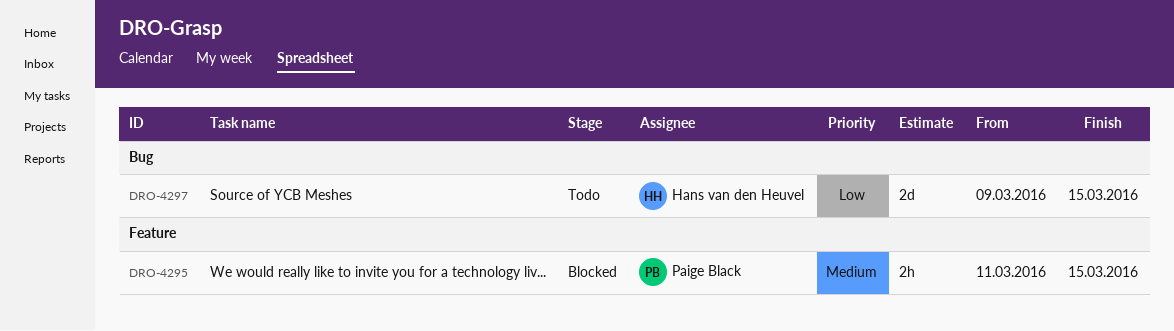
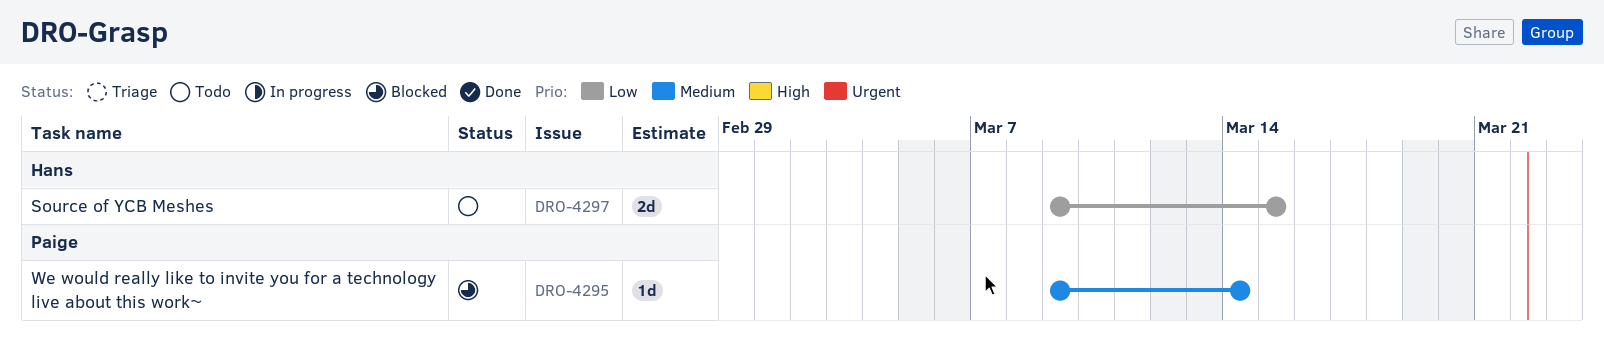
DRO-4295, estimate: 2h -> 1d
DRO-4295, start: Mar 11 -> Mar 9
DRO-4295, due: Mar 15 -> Mar 14

